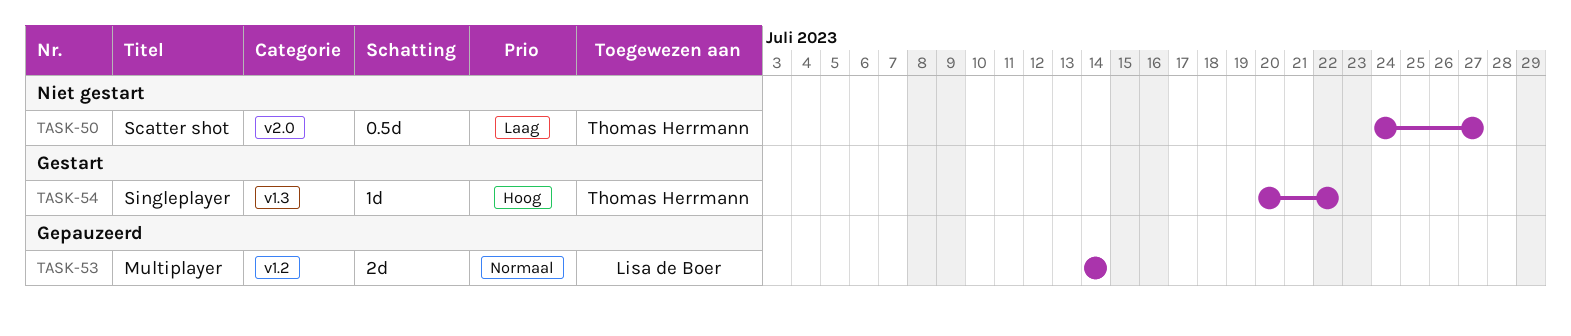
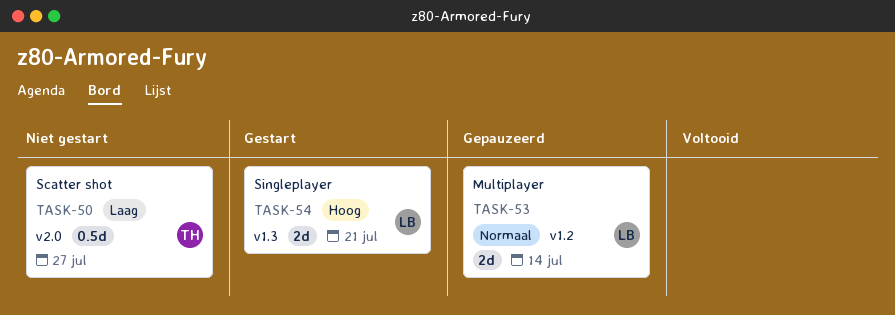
TASK-54, owner: Thomas Herrmann -> Lisa de Boer
TASK-54, estimate: 1d -> 2d
TASK-54, due: Jul 22 -> Jul 21

